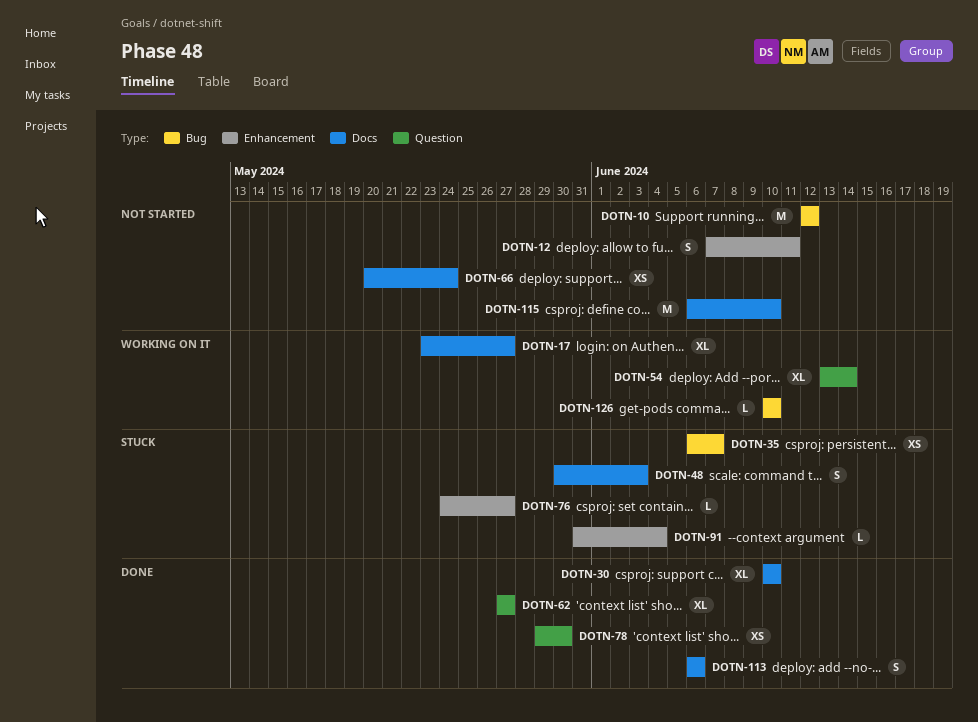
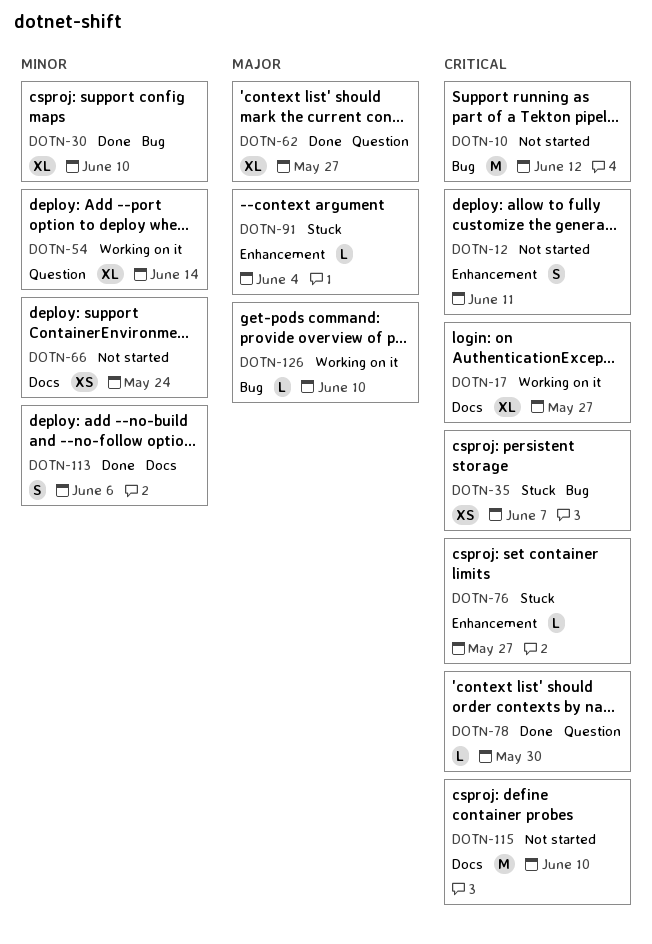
DOTN-30, label: Docs -> Bug
DOTN-48: present -> none
DOTN-78, estimate: XS -> L

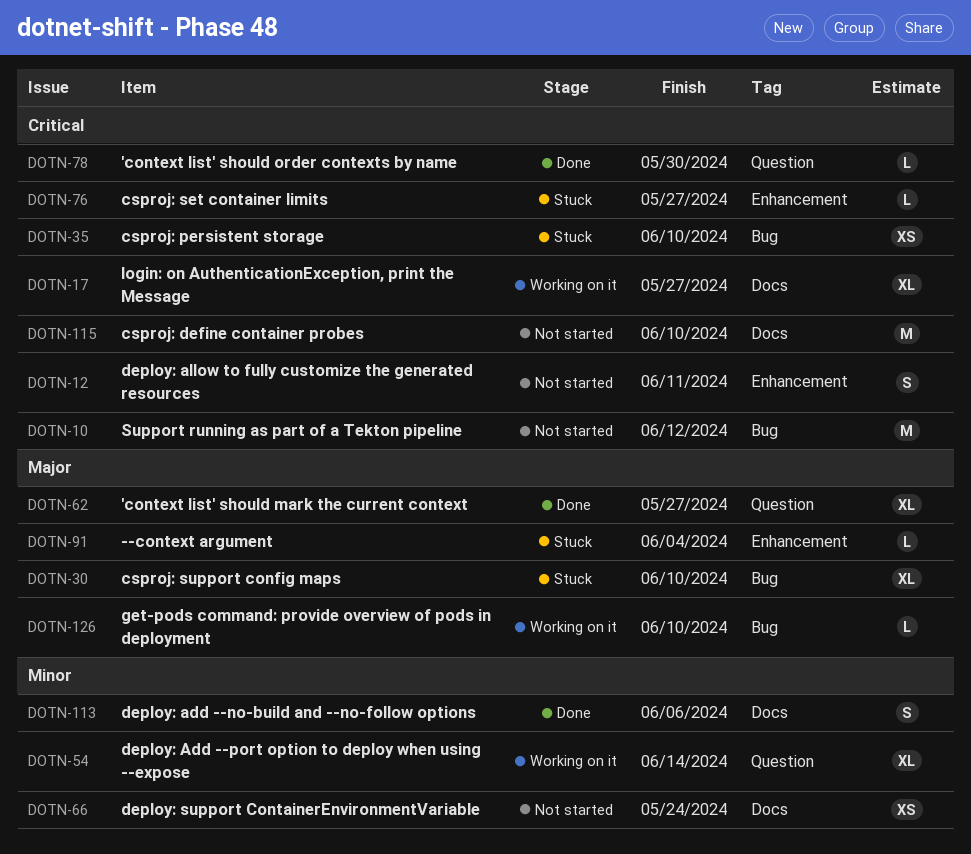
DOTN-30, status: Done -> Stuck
DOTN-30, priority: Minor -> Major
DOTN-35, due: Jun 7 -> Jun 10

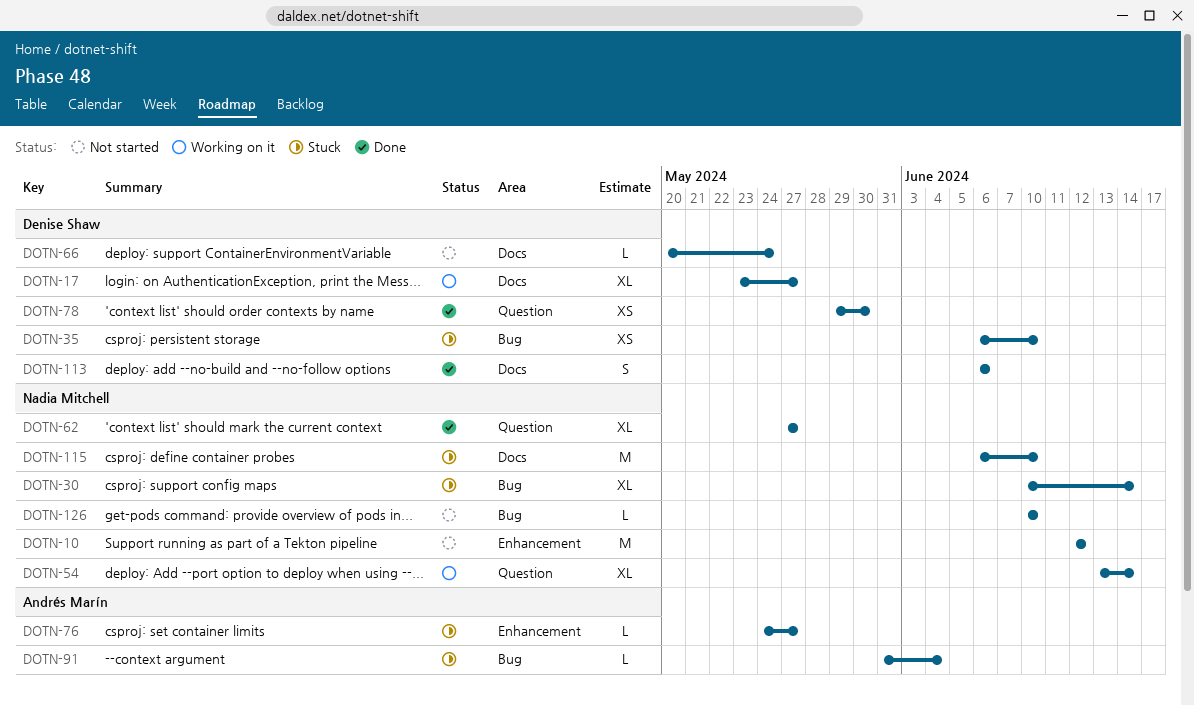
DOTN-10, label: Bug -> Enhancement
DOTN-12: present -> none
DOTN-30, due: Jun 10 -> Jun 14
DOTN-66, estimate: XS -> L
DOTN-78, estimate: L -> XS
DOTN-91, label: Enhancement -> Bug
DOTN-115, status: Not started -> Stuck
DOTN-126, status: Working on it -> Not started

